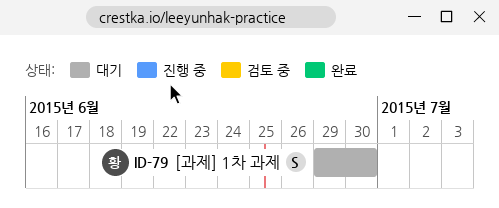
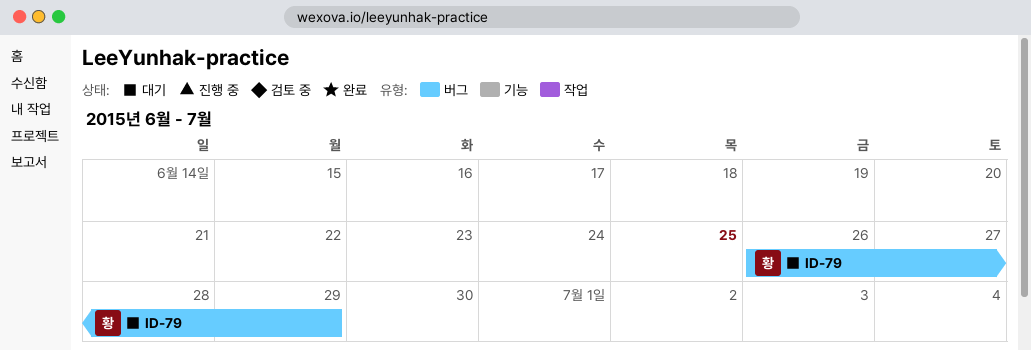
ID-79, start: Jun 29 -> Jun 26
ID-79, due: Jun 30 -> Jun 29

